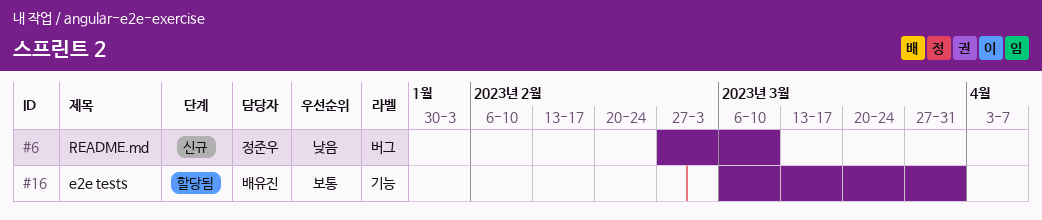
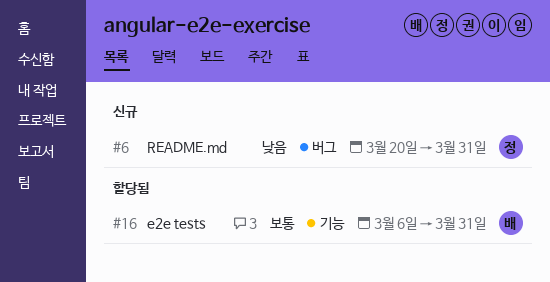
#6, start: Feb 27 -> Mar 20
#6, due: Mar 10 -> Mar 31

